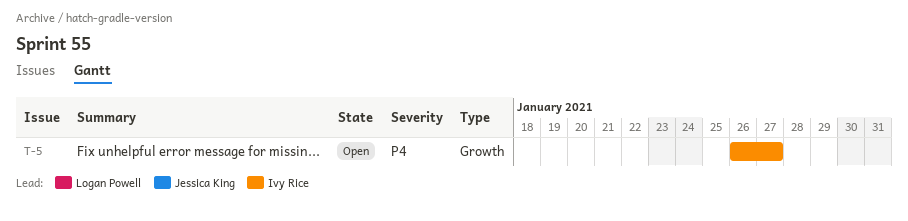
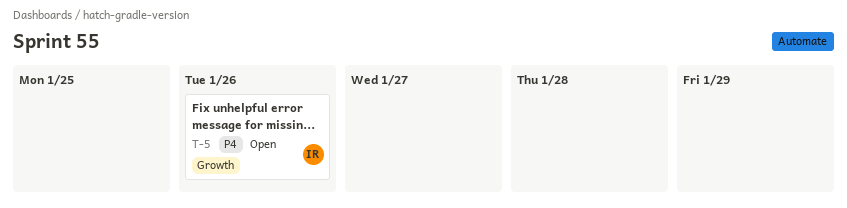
T-5, due: Jan 27 -> Jan 26

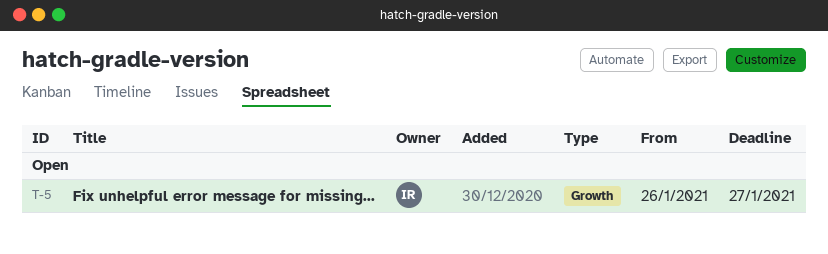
T-5, due: Jan 26 -> Jan 27

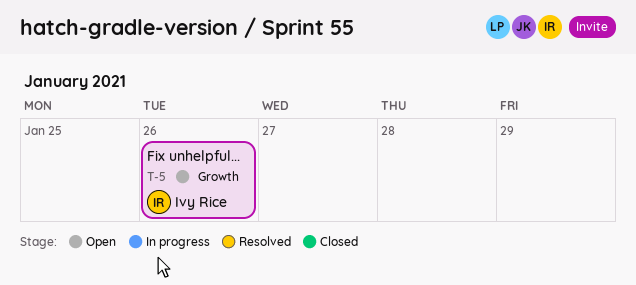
T-5, due: Jan 27 -> Jan 26

